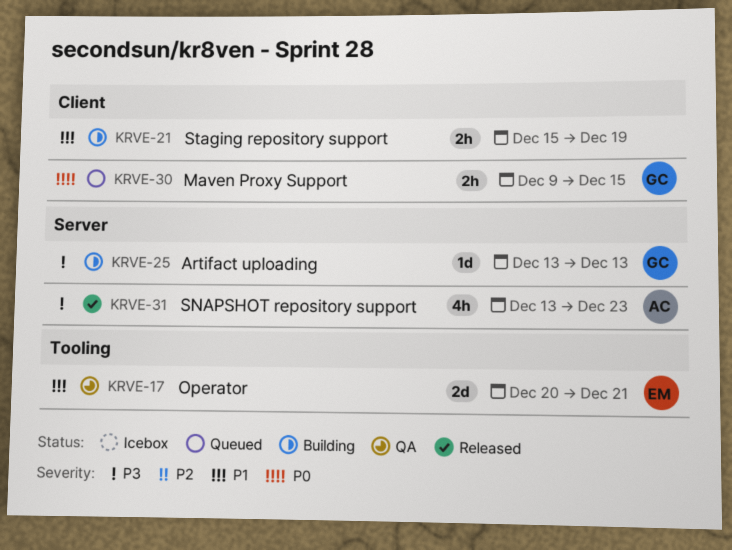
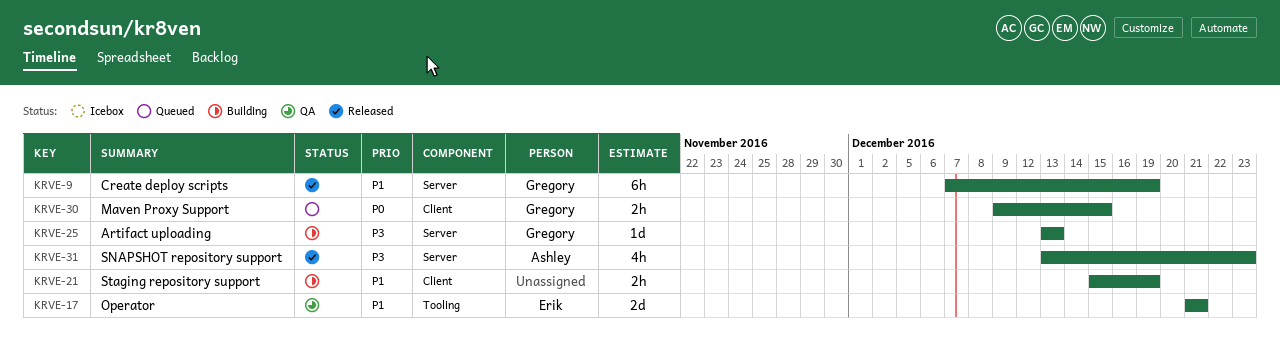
KRVE-9: none -> present
KRVE-17, start: Dec 20 -> Dec 21

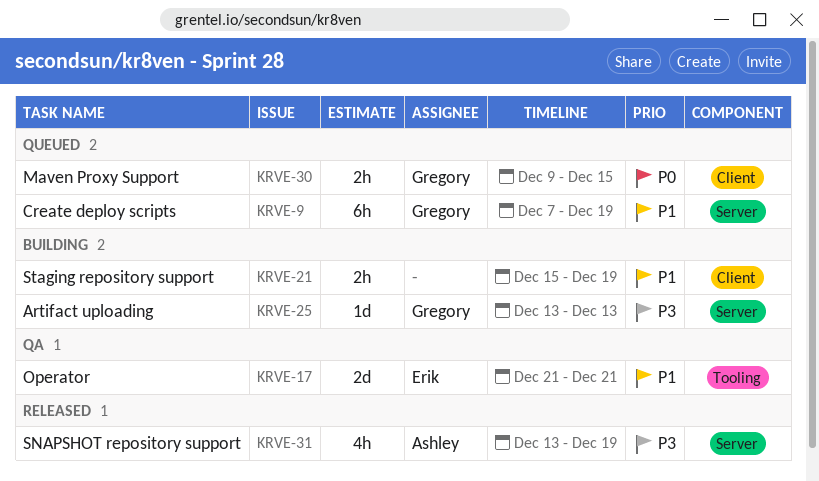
KRVE-9, status: Released -> Queued
KRVE-31, due: Dec 23 -> Dec 19

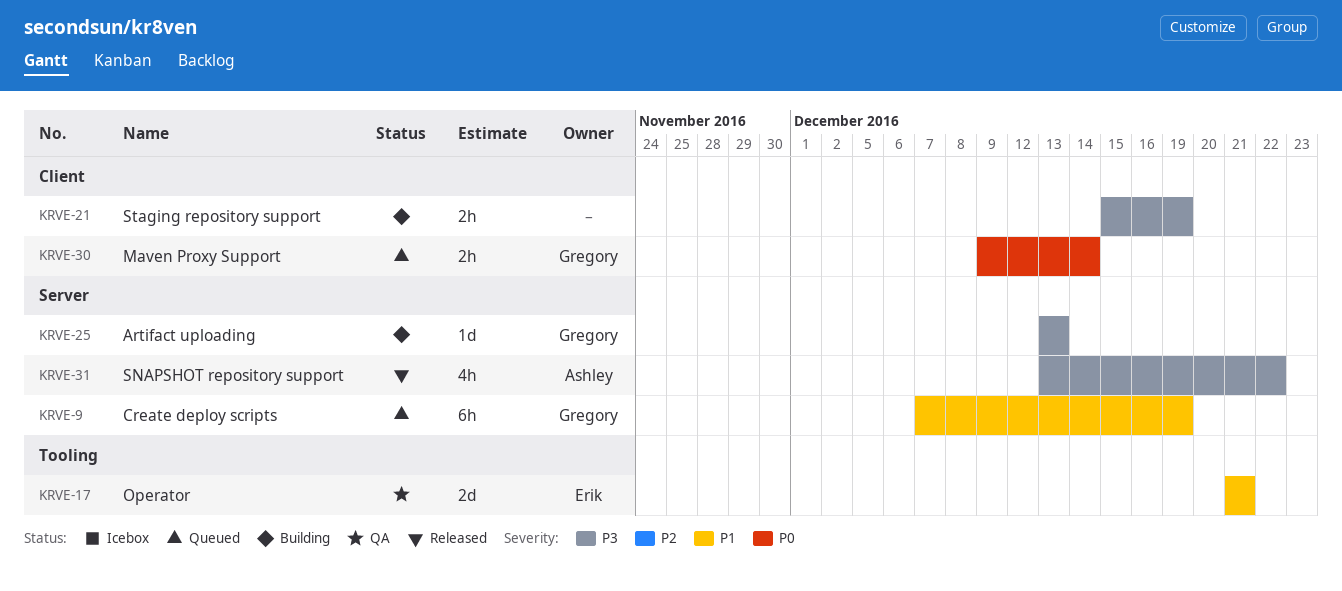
KRVE-21, priority: P1 -> P3
KRVE-30, due: Dec 15 -> Dec 14
KRVE-31, due: Dec 19 -> Dec 22

